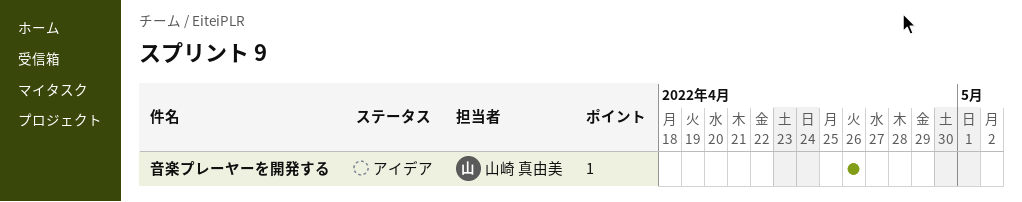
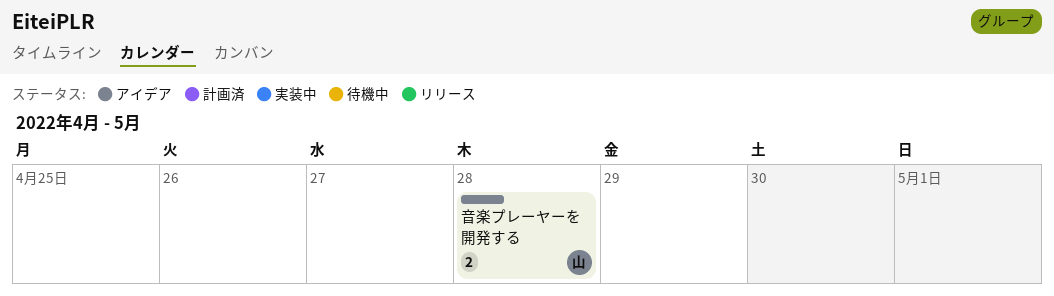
音楽プレーヤーを開発する, estimate: 1 -> 2
音楽プレーヤーを開発する, due: Apr 26 -> Apr 28

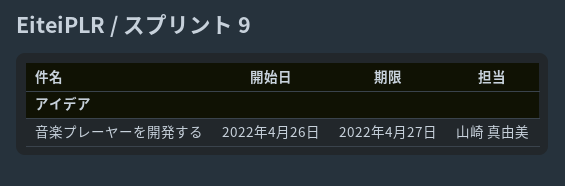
音楽プレーヤーを開発する, due: Apr 28 -> Apr 27

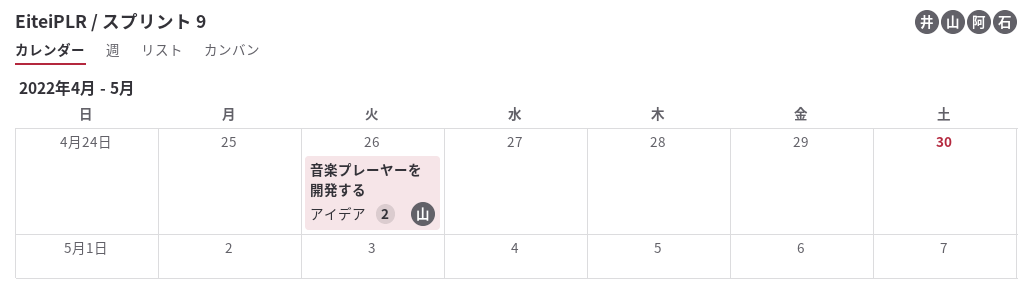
音楽プレーヤーを開発する, due: Apr 27 -> Apr 26

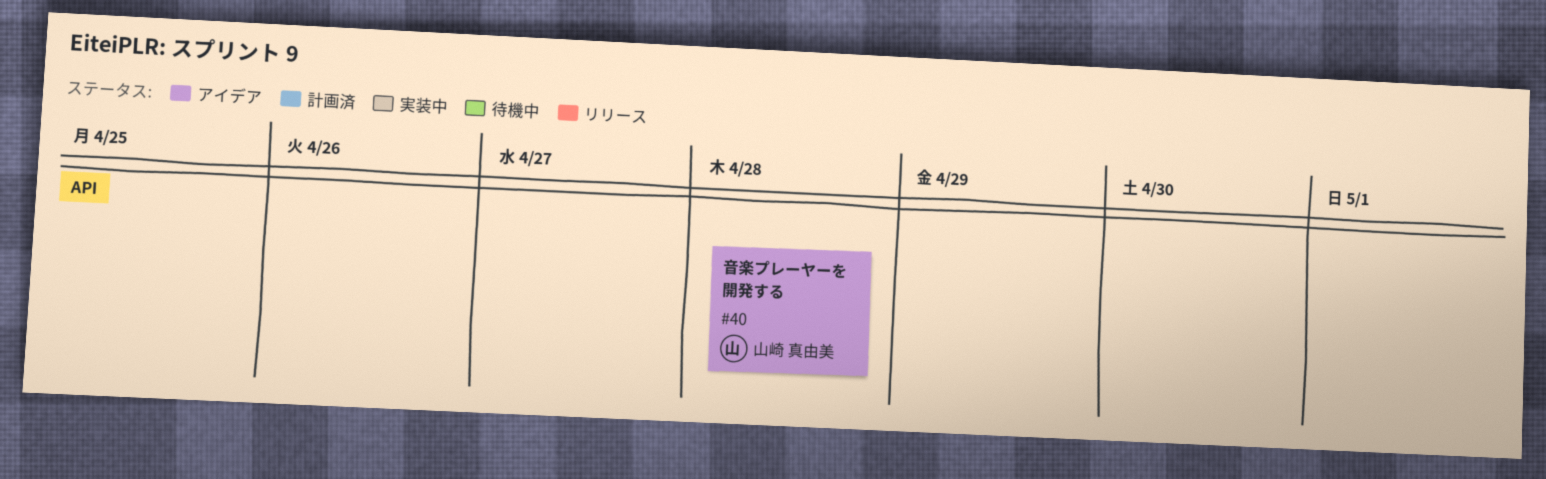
音楽プレーヤーを開発する, due: Apr 26 -> Apr 28

